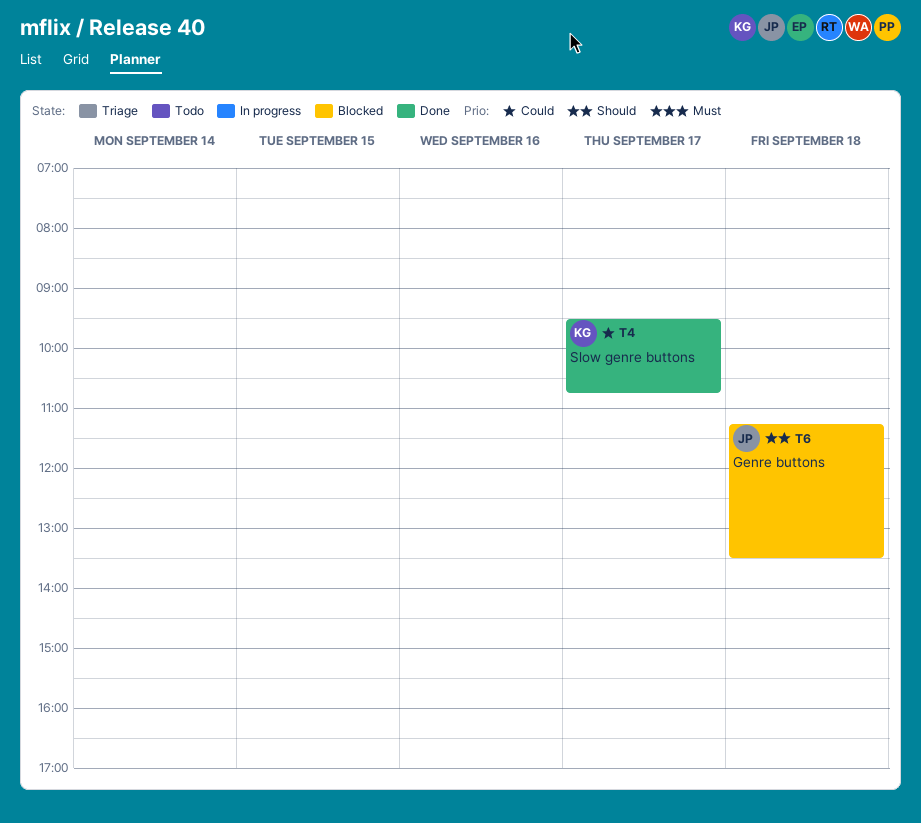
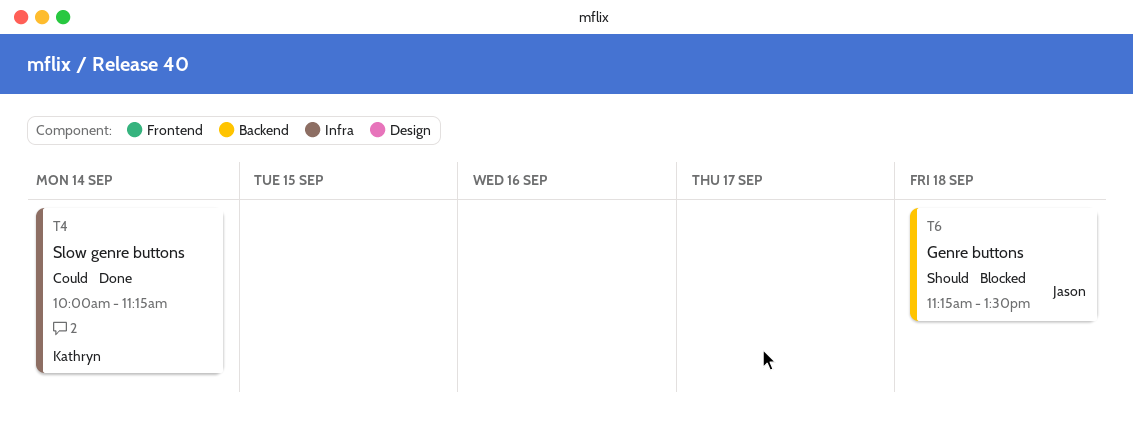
T4, day: Sep 17 -> Sep 14
T4, begins: 09:30 -> 10:00
T4, ends: 10:45 -> 11:15

